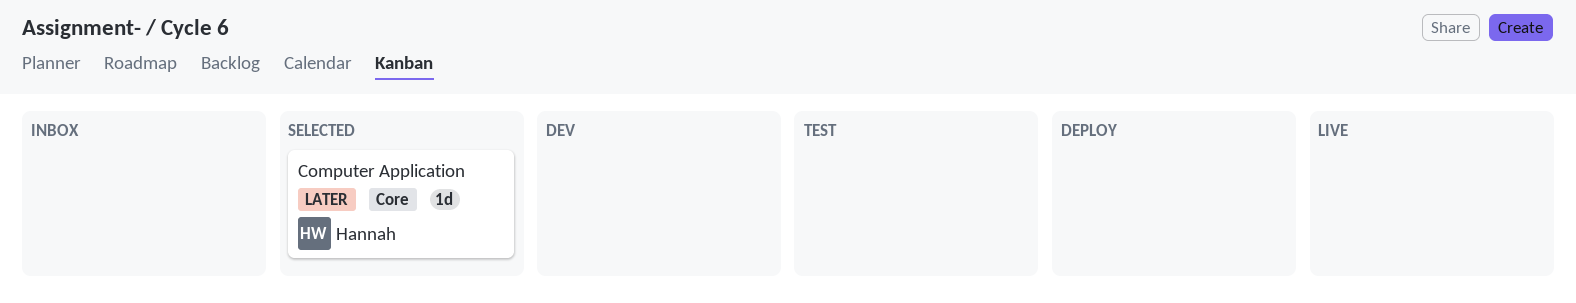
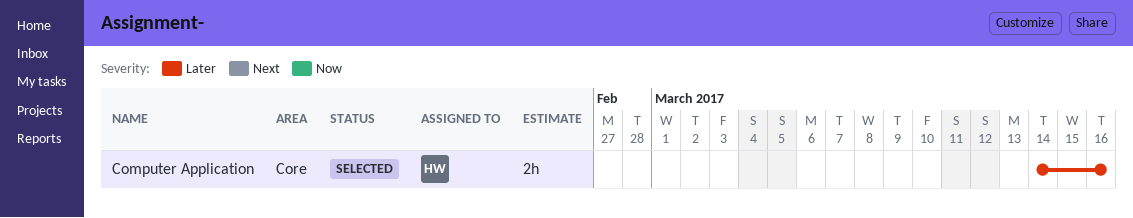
Computer Application, estimate: 1d -> 2h

